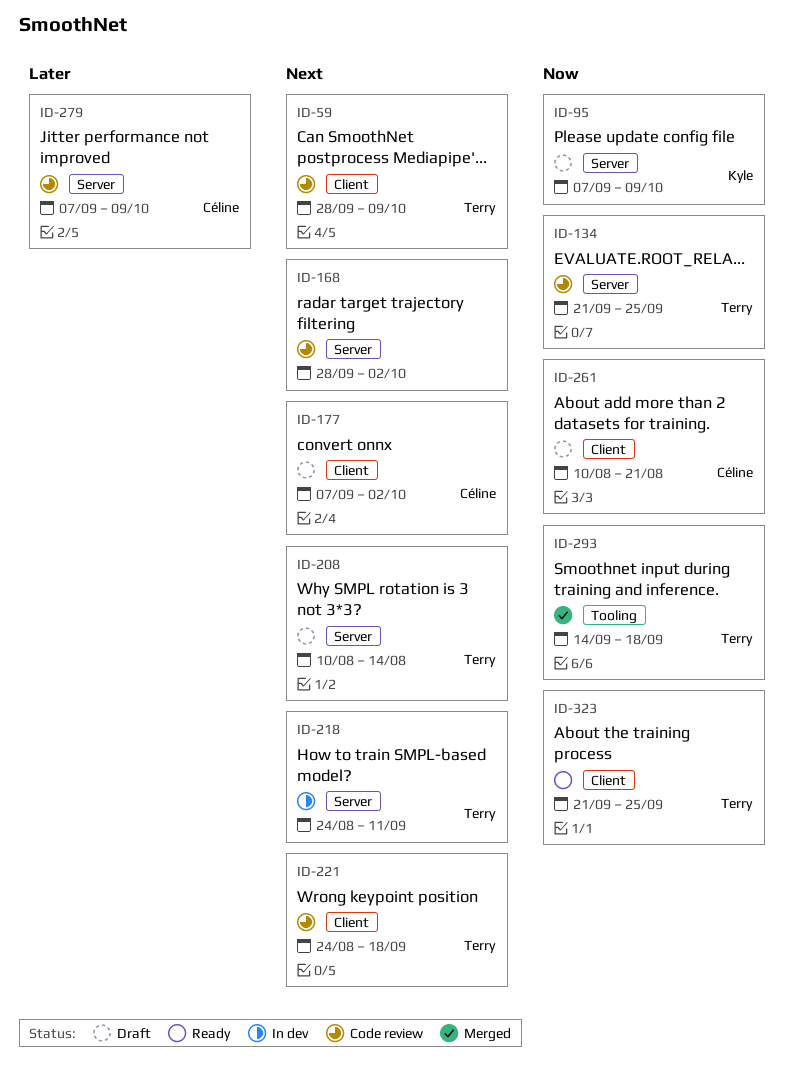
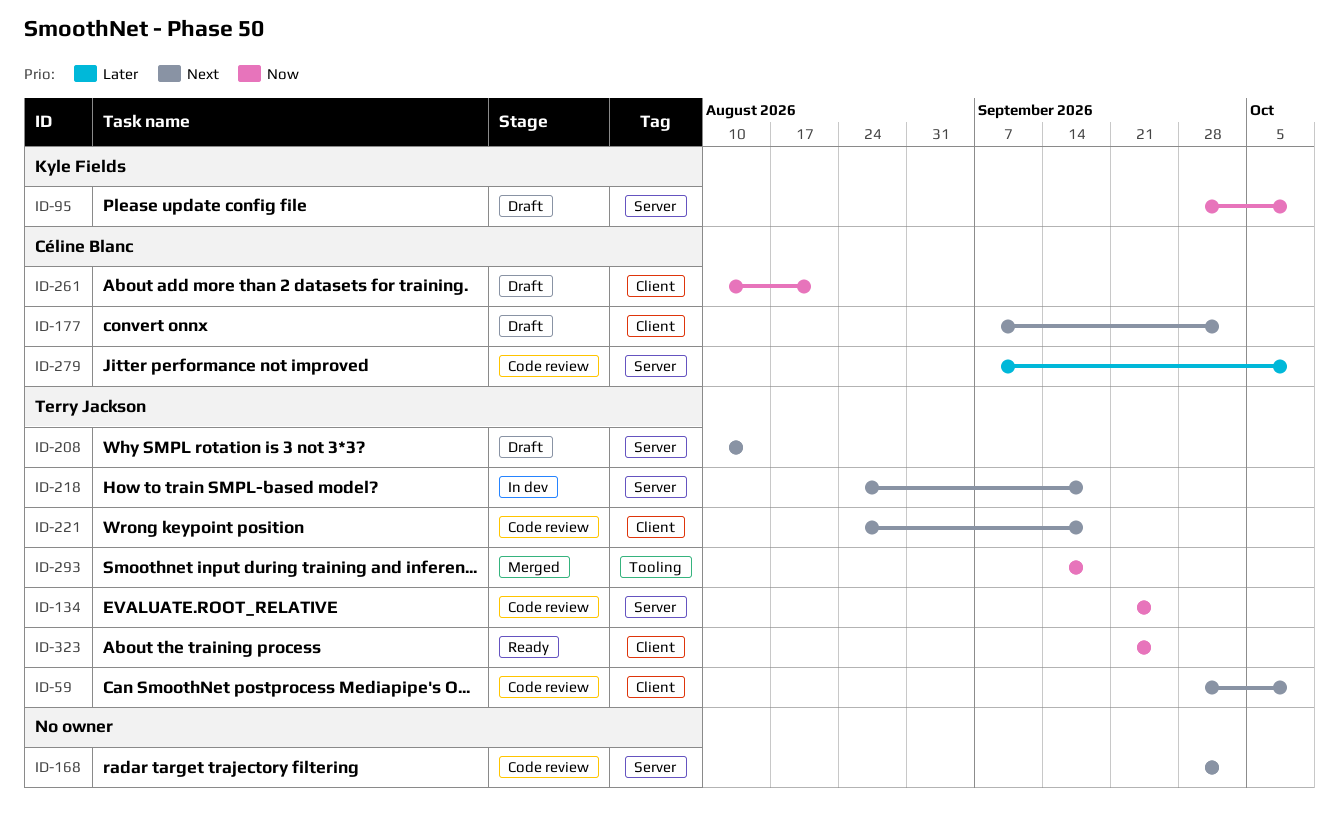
ID-95, start: Sep 7 -> Sep 28
ID-218, due: Sep 11 -> Sep 18

